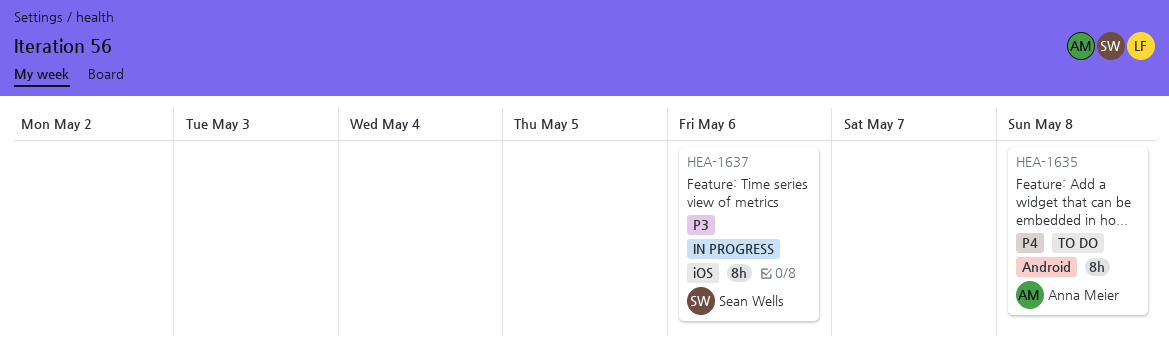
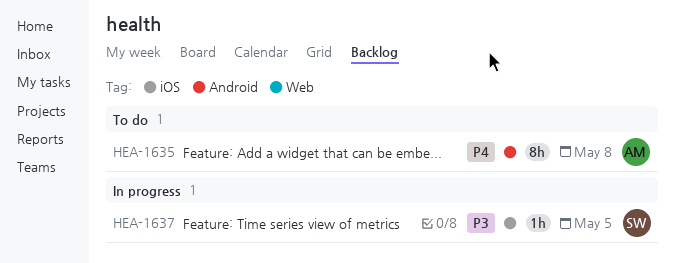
HEA-1637, estimate: 8h -> 1h
HEA-1637, due: May 6 -> May 5

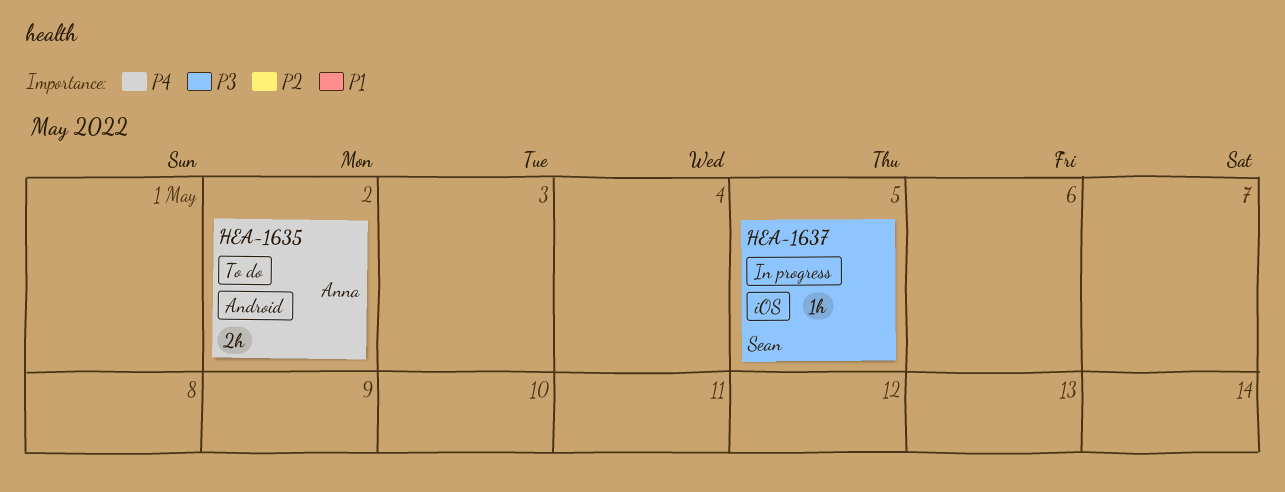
HEA-1635, estimate: 8h -> 2h
HEA-1635, due: May 8 -> May 2

